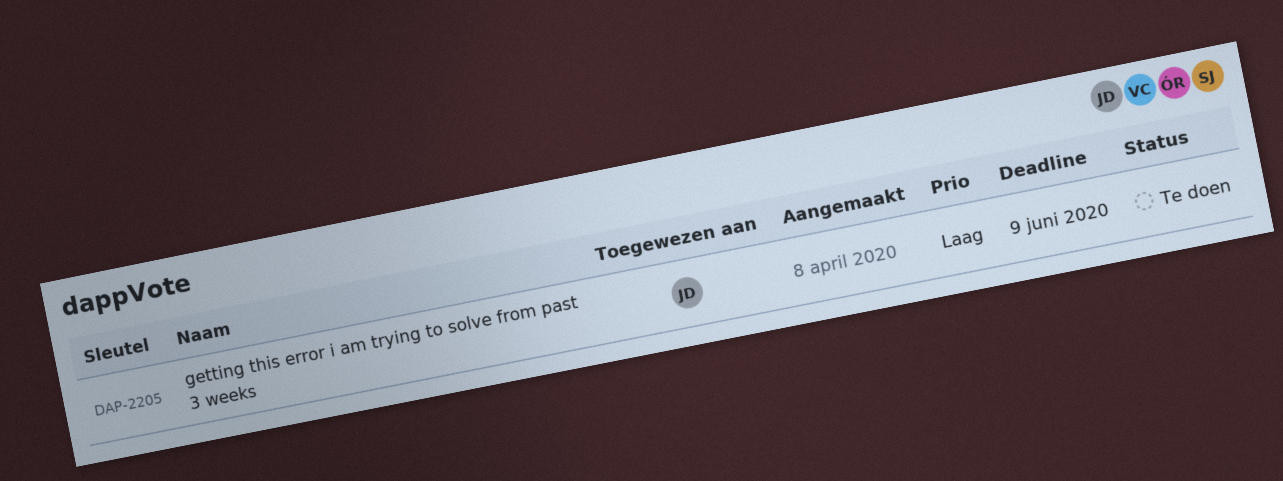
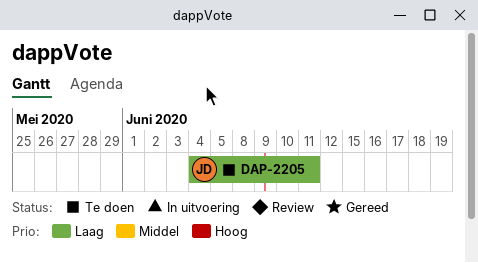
DAP-2205, due: Jun 9 -> Jun 11

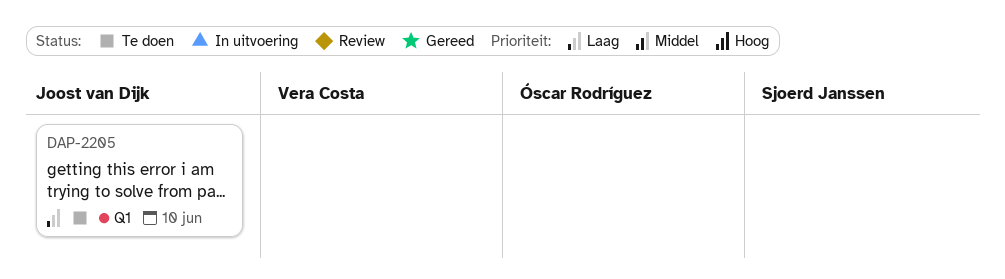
DAP-2205, due: Jun 11 -> Jun 10

